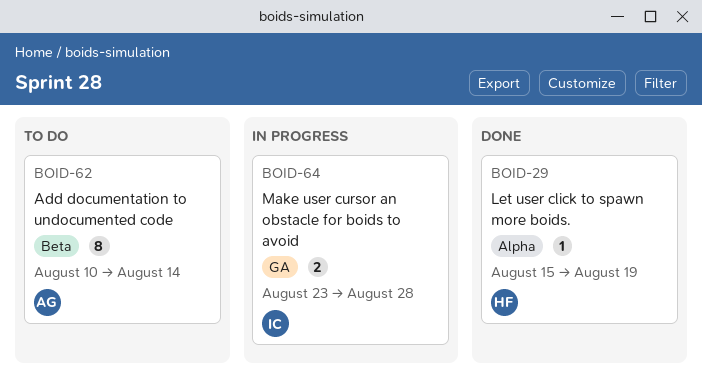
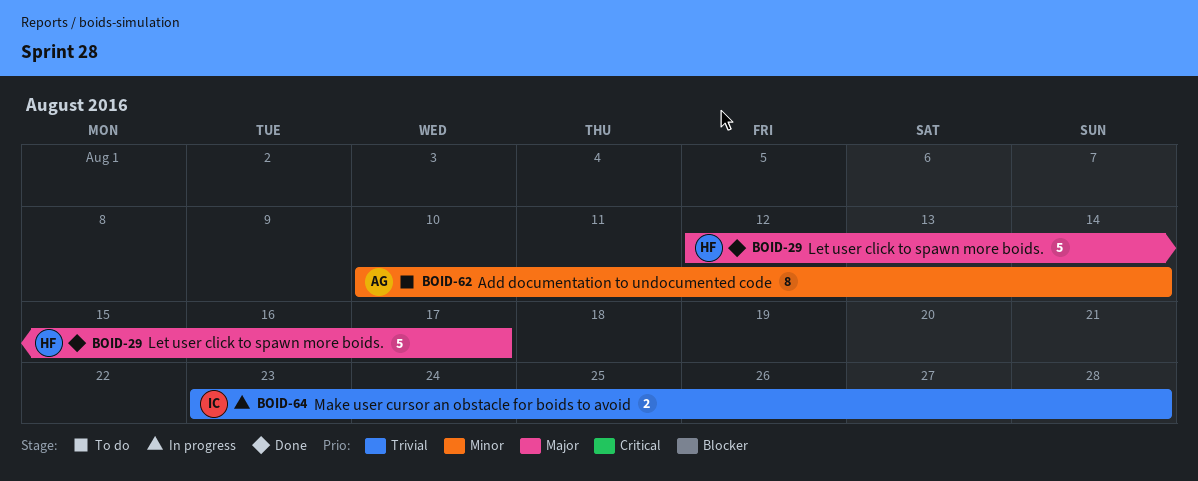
BOID-29, estimate: 1 -> 5
BOID-29, start: Aug 15 -> Aug 12
BOID-29, due: Aug 19 -> Aug 17

